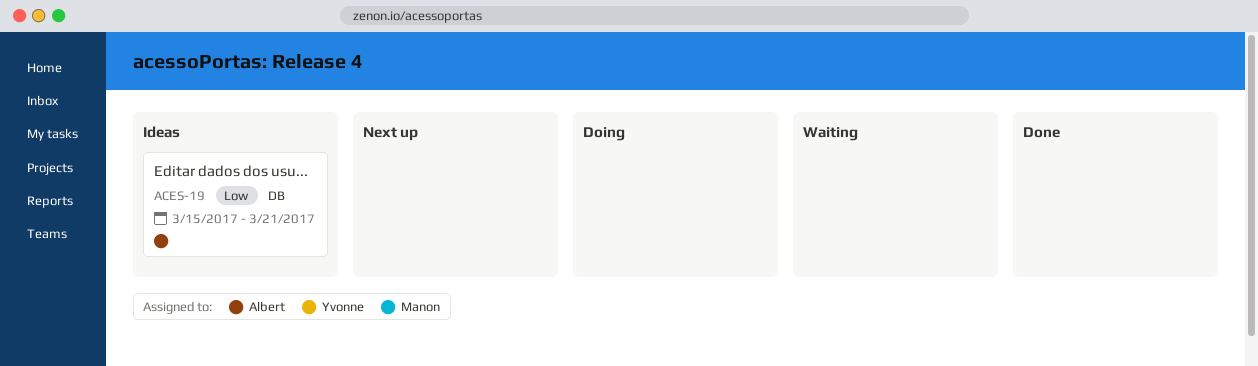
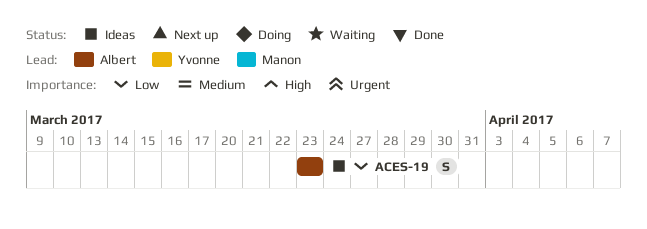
ACES-19, start: Mar 15 -> Mar 23
ACES-19, due: Mar 21 -> Mar 23

